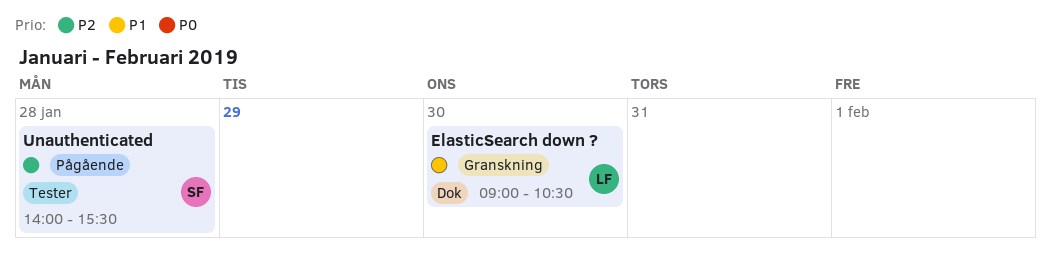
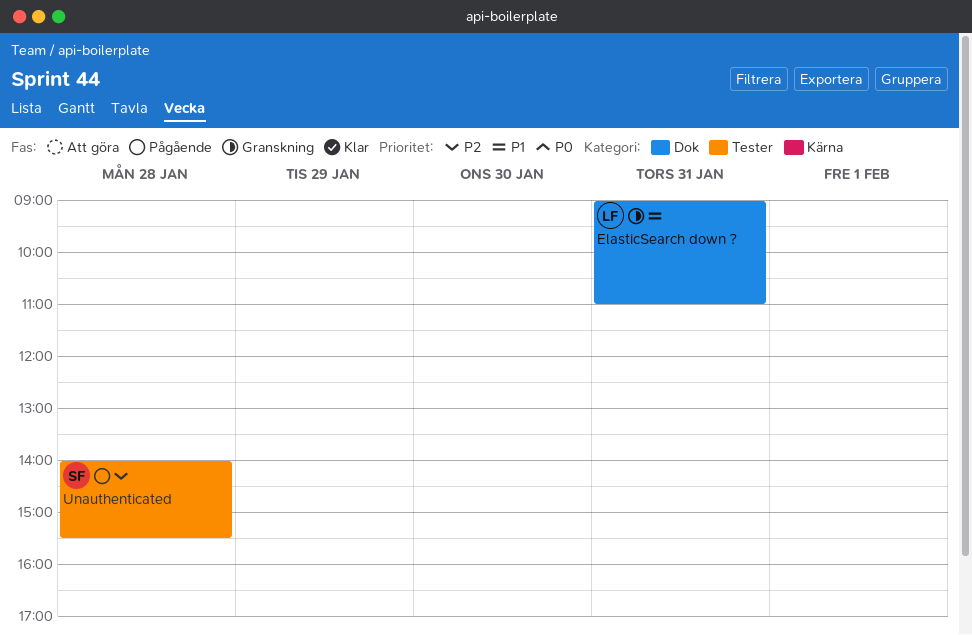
ElasticSearch down ?, day: Jan 30 -> Jan 31
ElasticSearch down ?, ends: 10:30 -> 11:00

